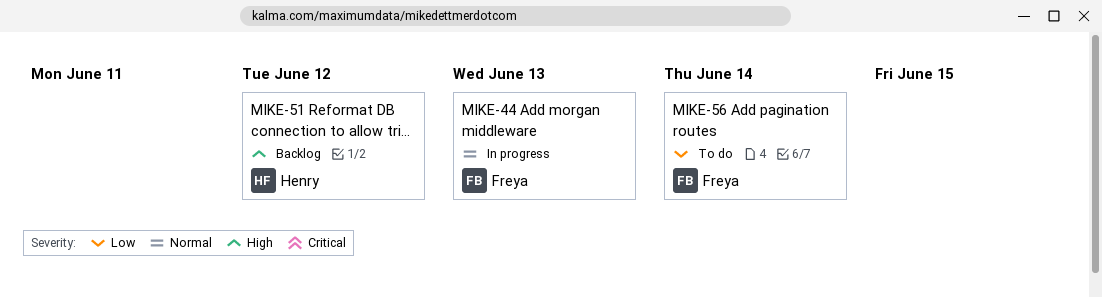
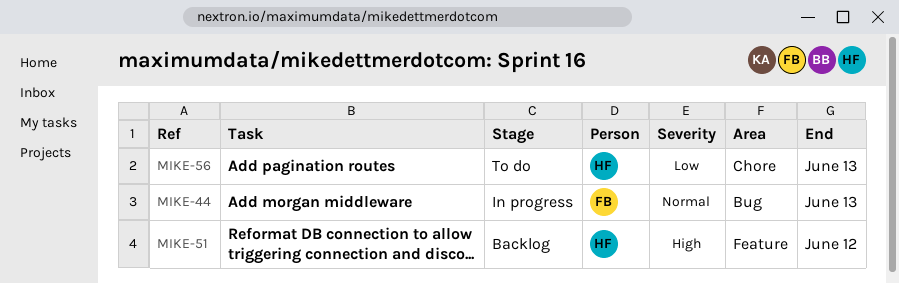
MIKE-56, owner: Freya -> Henry
MIKE-56, due: Jun 14 -> Jun 13

